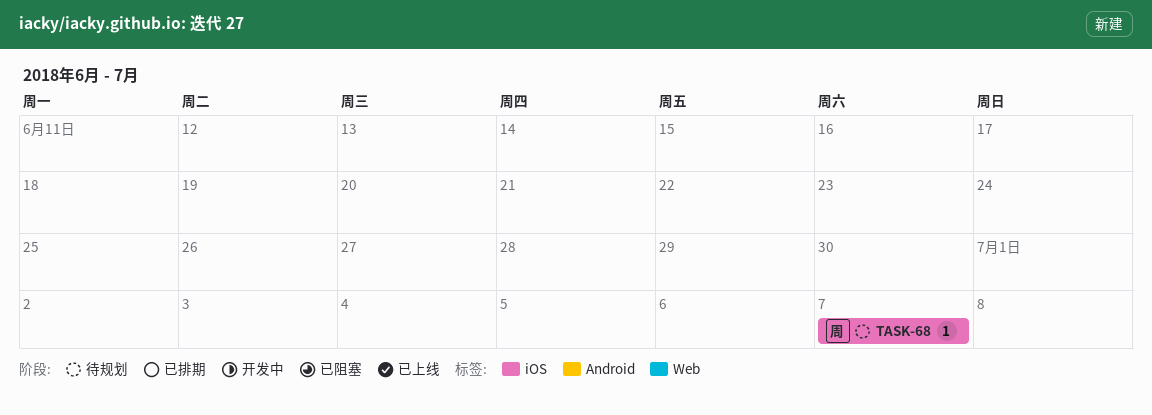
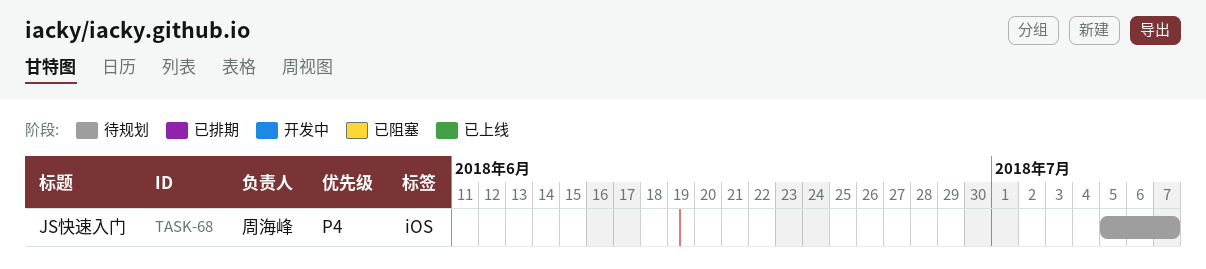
TASK-68, start: Jul 7 -> Jul 5

